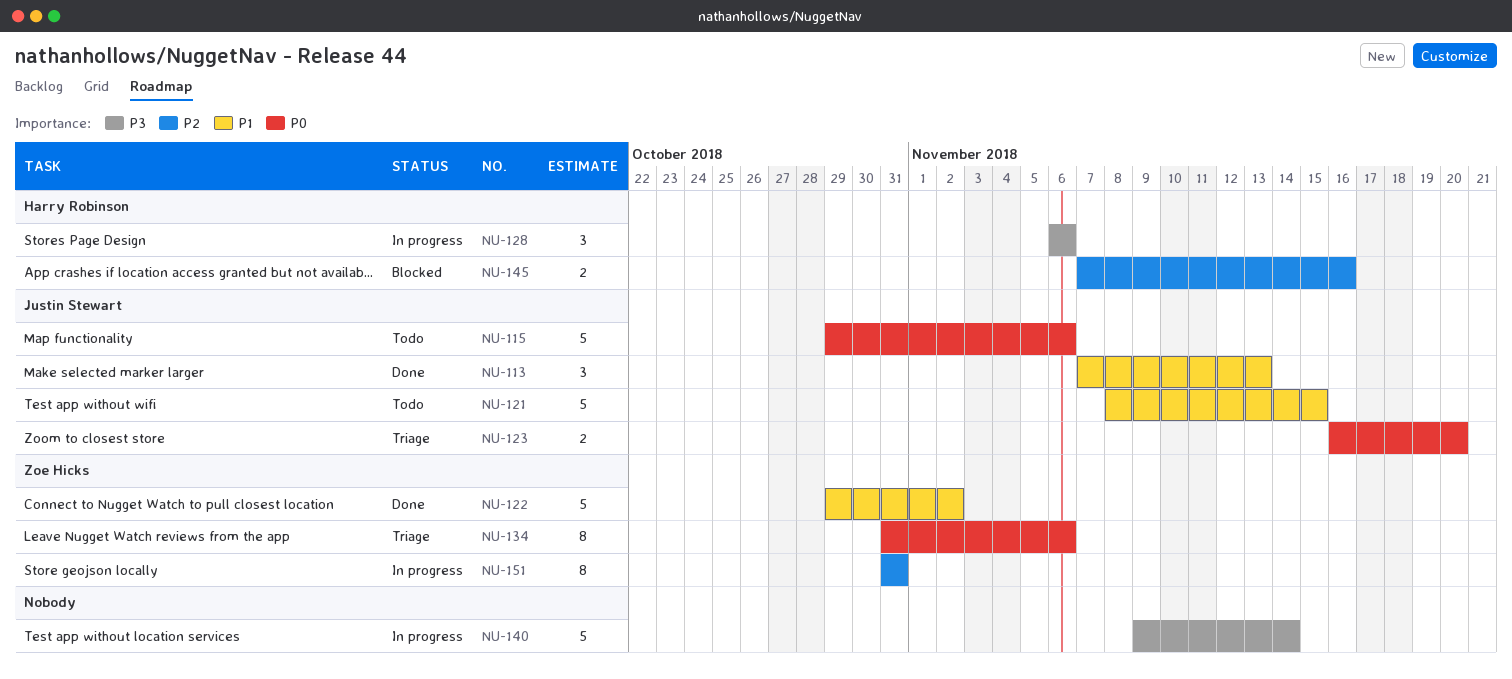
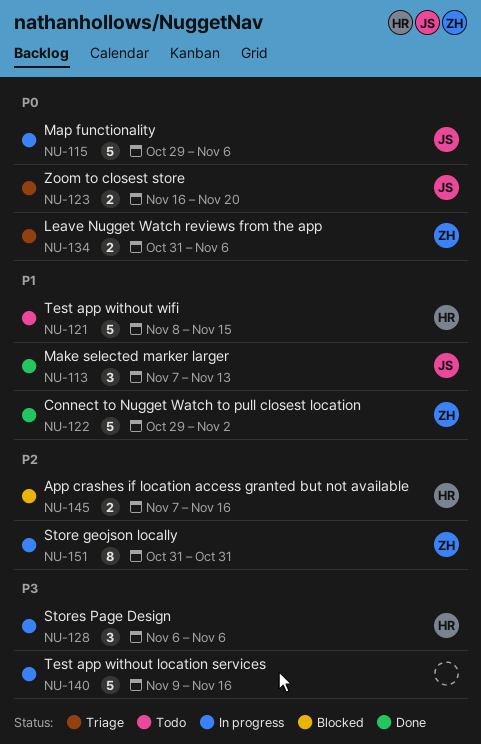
NU-115, status: Todo -> In progress
NU-121, owner: Justin Stewart -> Harry Robinson
NU-134, estimate: 8 -> 2
NU-140, due: Nov 14 -> Nov 16

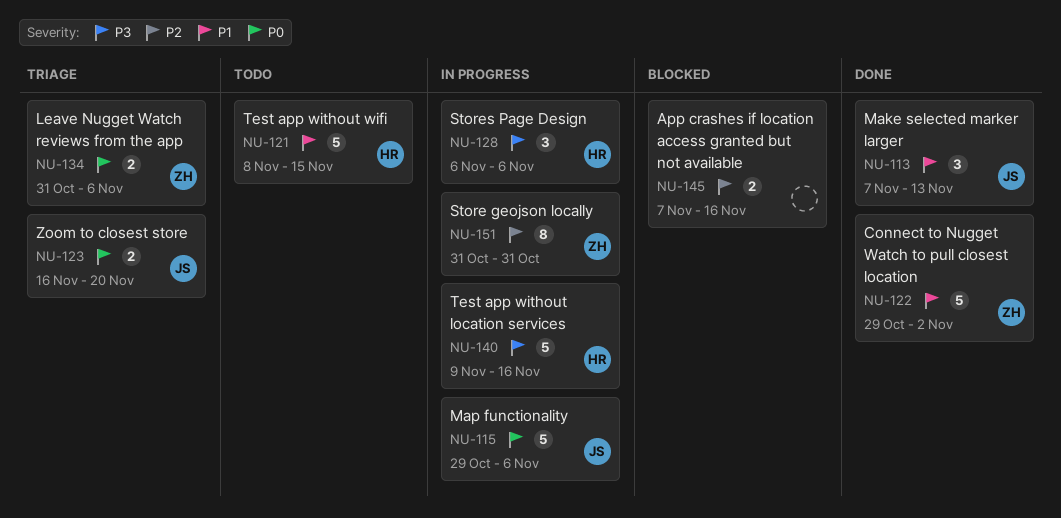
NU-140, owner: none -> HR
NU-145, owner: HR -> none

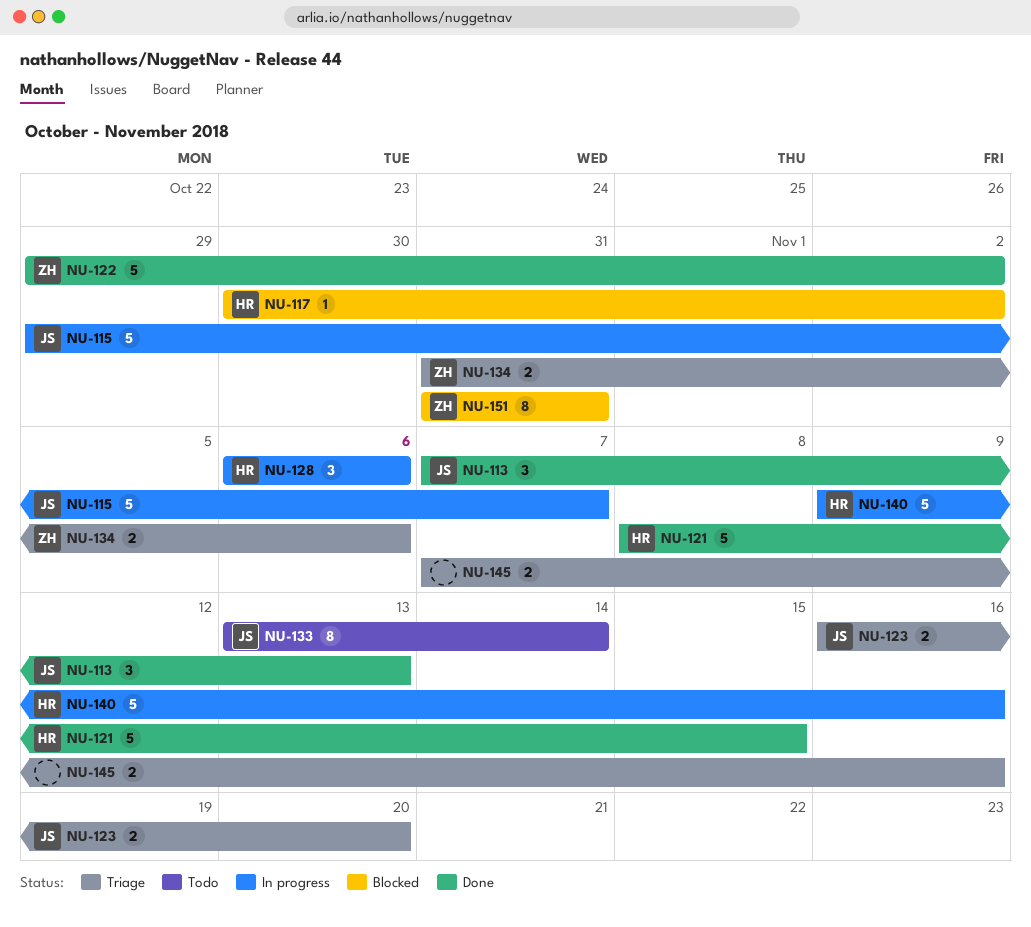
NU-115, due: Nov 6 -> Nov 7
NU-117: none -> present
NU-121, status: Todo -> Done
NU-133: none -> present
NU-145, status: Blocked -> Triage
NU-151, status: In progress -> Blocked

